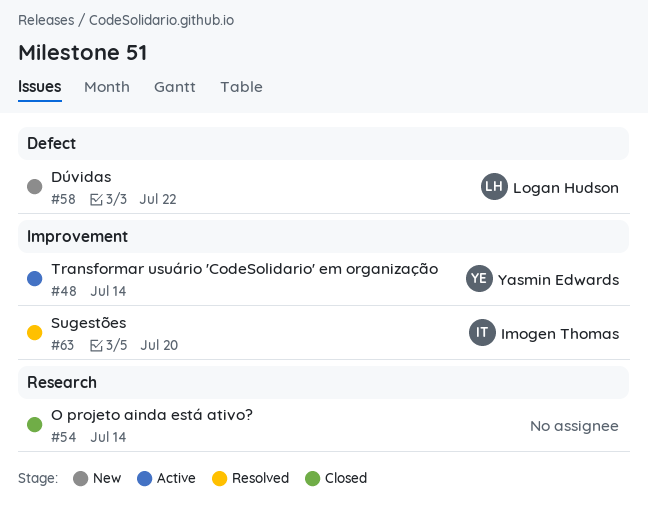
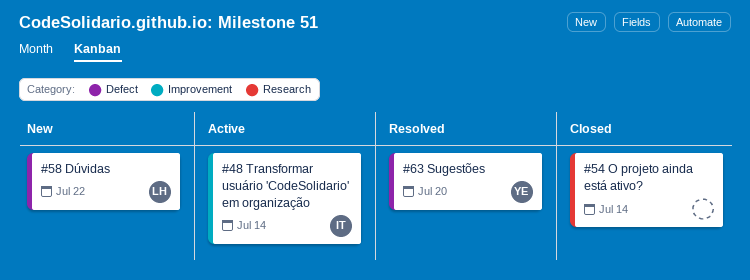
#48, owner: Yasmin Edwards -> Imogen Thomas
#63, owner: Imogen Thomas -> Yasmin Edwards
#63, label: Improvement -> Defect

